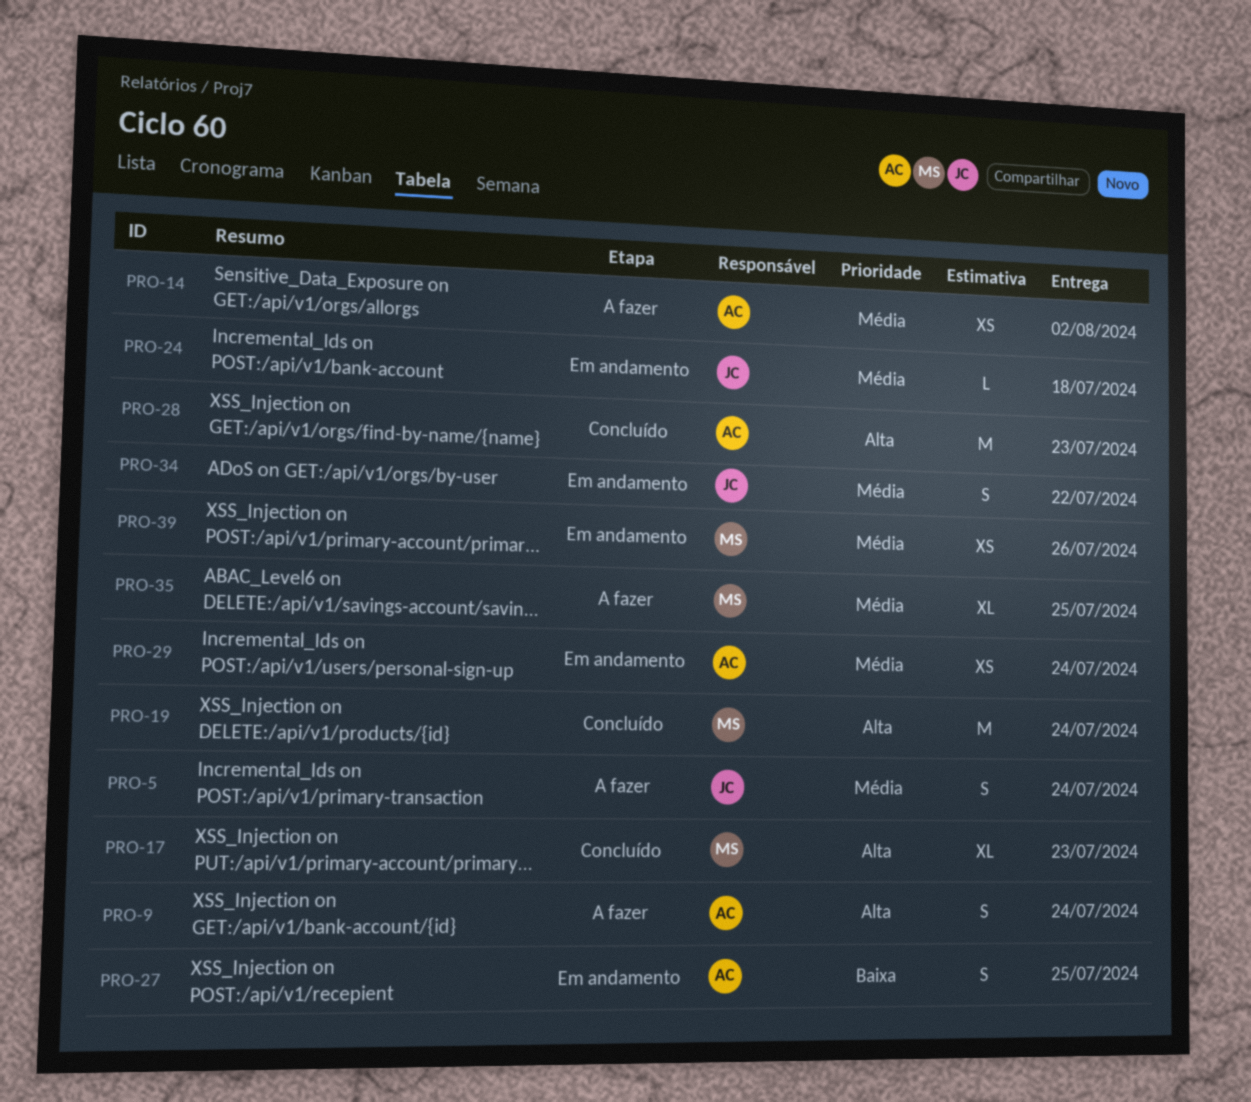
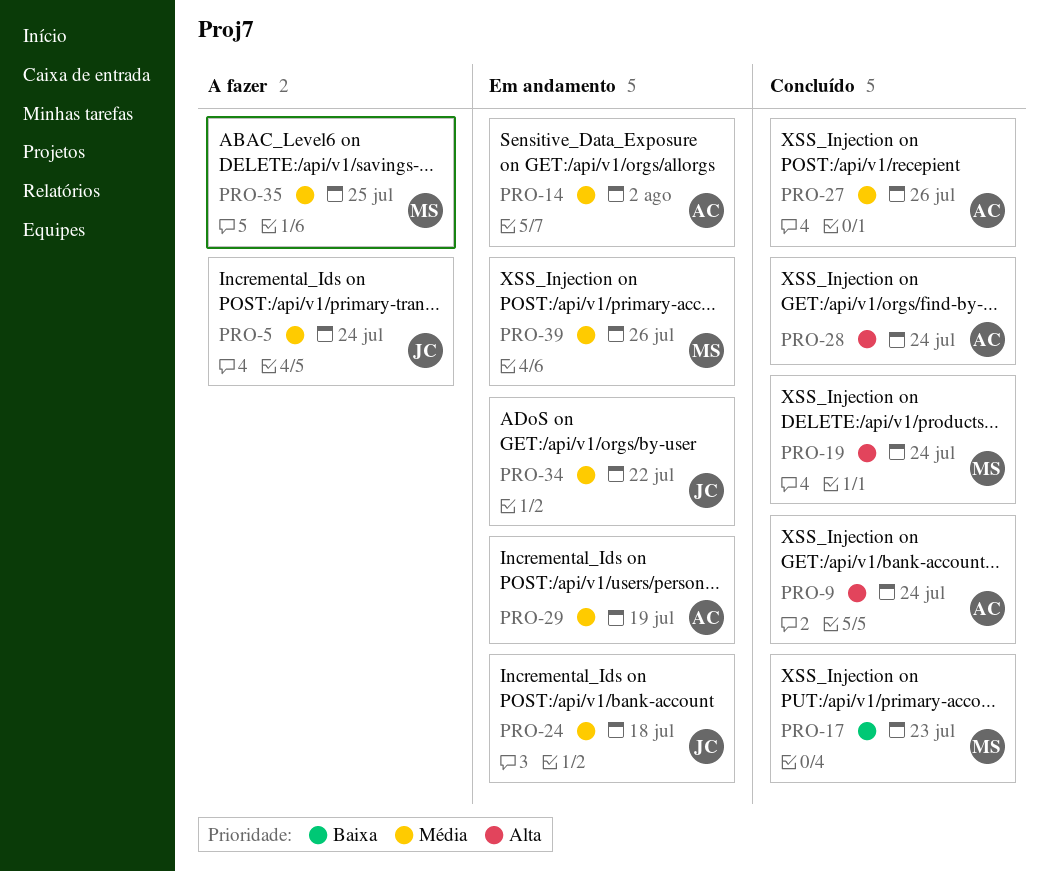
PRO-9, status: A fazer -> Concluído
PRO-14, status: A fazer -> Em andamento
PRO-17, priority: Alta -> Baixa
PRO-27, status: Em andamento -> Concluído
PRO-27, priority: Baixa -> Média
PRO-27, due: Jul 25 -> Jul 26
PRO-28, due: Jul 23 -> Jul 24
PRO-29, due: Jul 24 -> Jul 19

